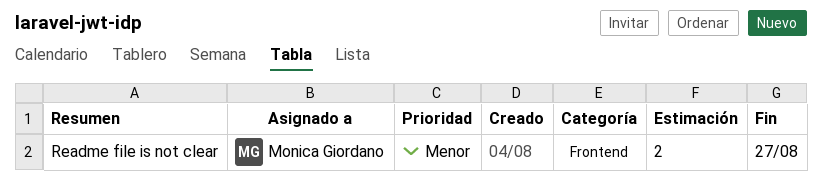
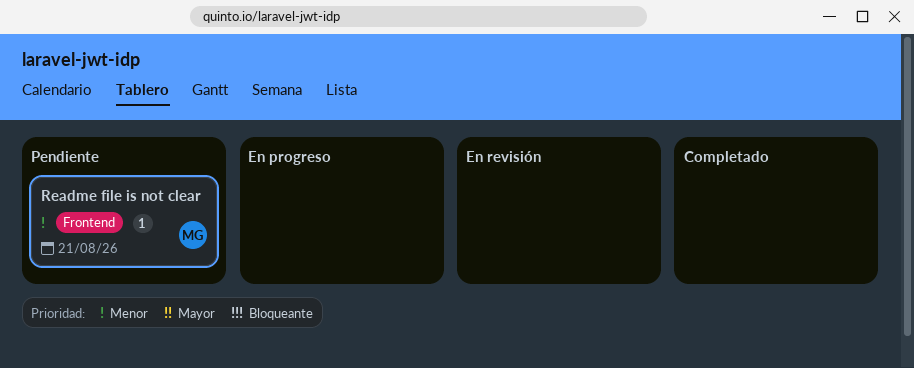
Readme file is not clear, estimate: 2 -> 1
Readme file is not clear, due: Aug 27 -> Aug 21

